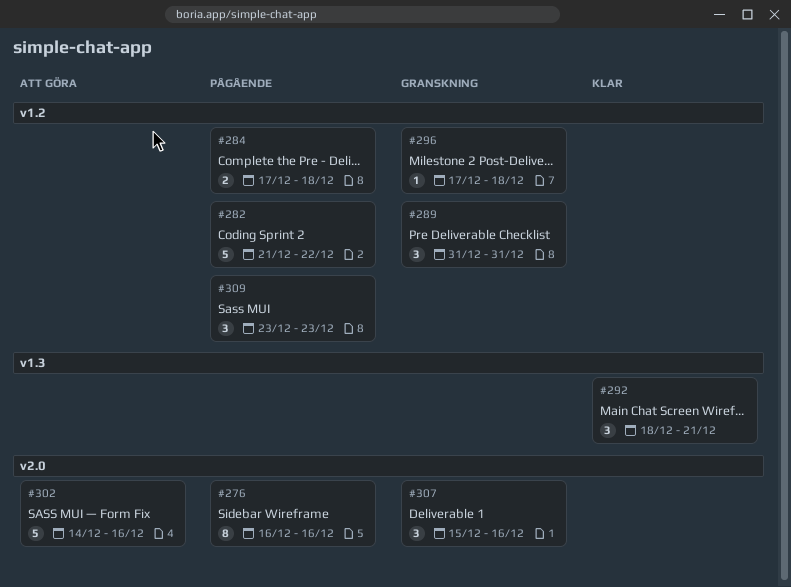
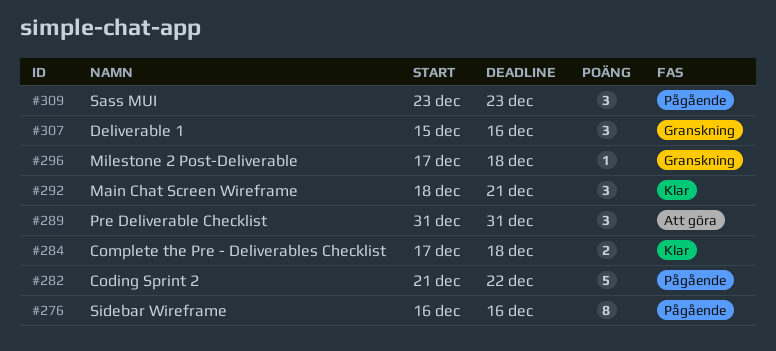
#284, status: Pågående -> Klar
#289, status: Granskning -> Att göra
#302: present -> none

